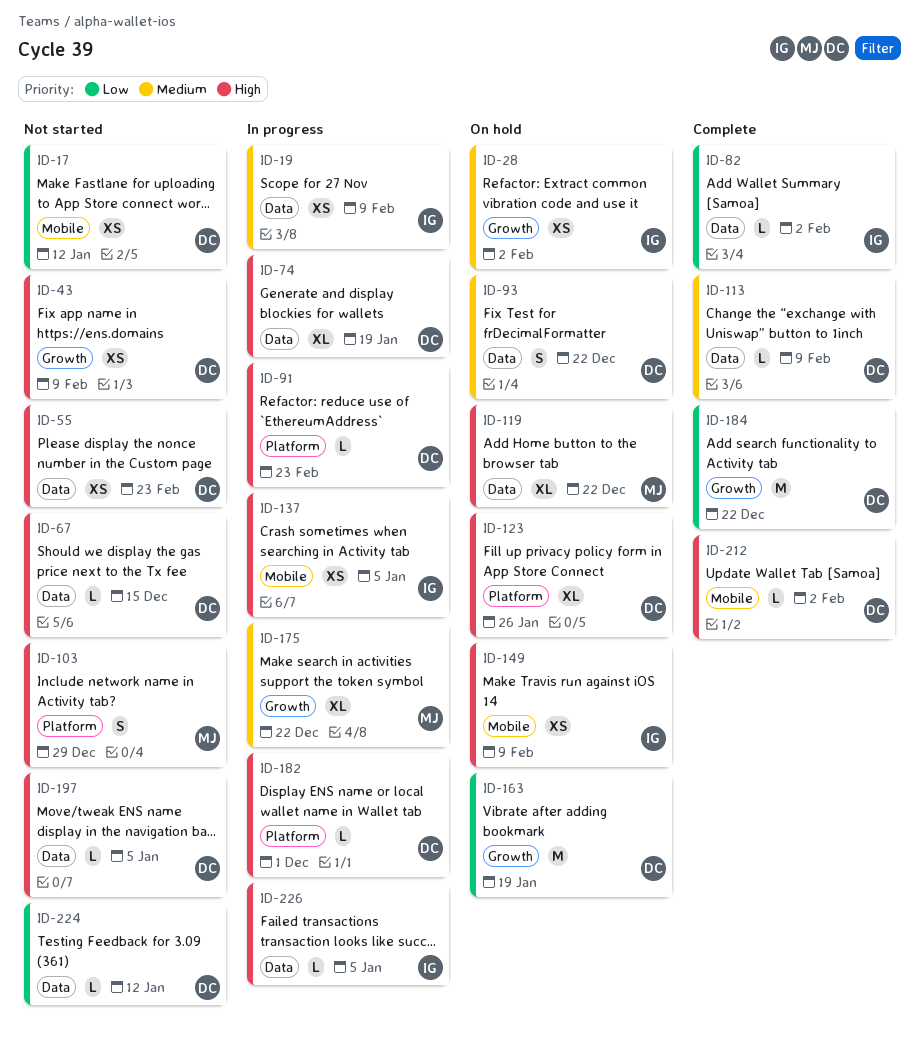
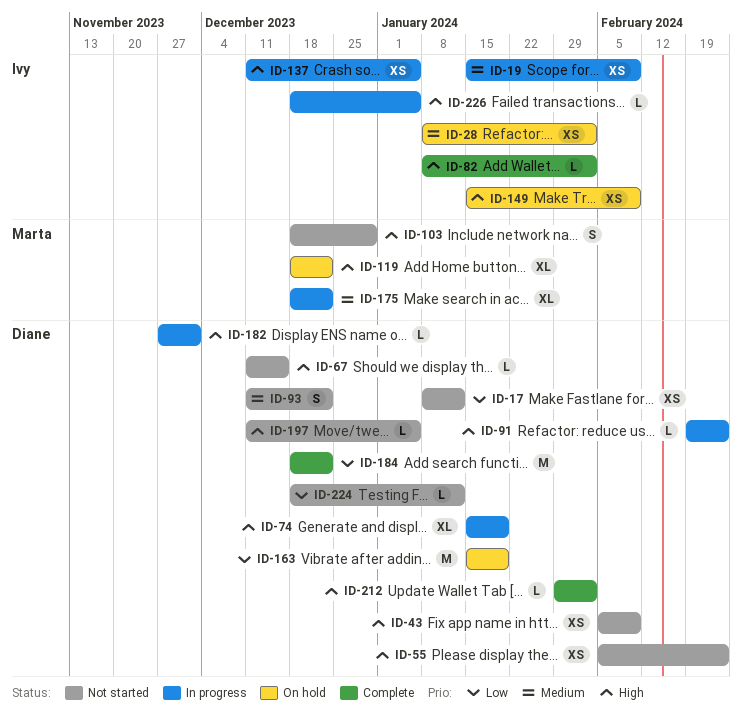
ID-82, priority: Low -> High
ID-93, status: On hold -> Not started
ID-113: present -> none
ID-123: present -> none

